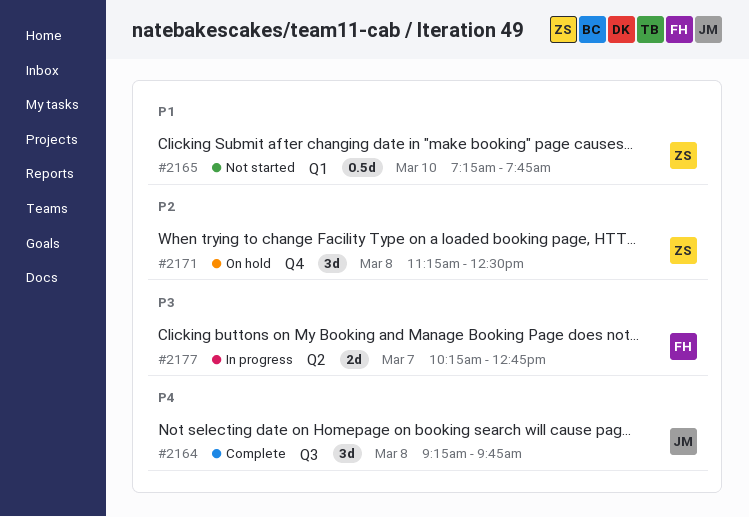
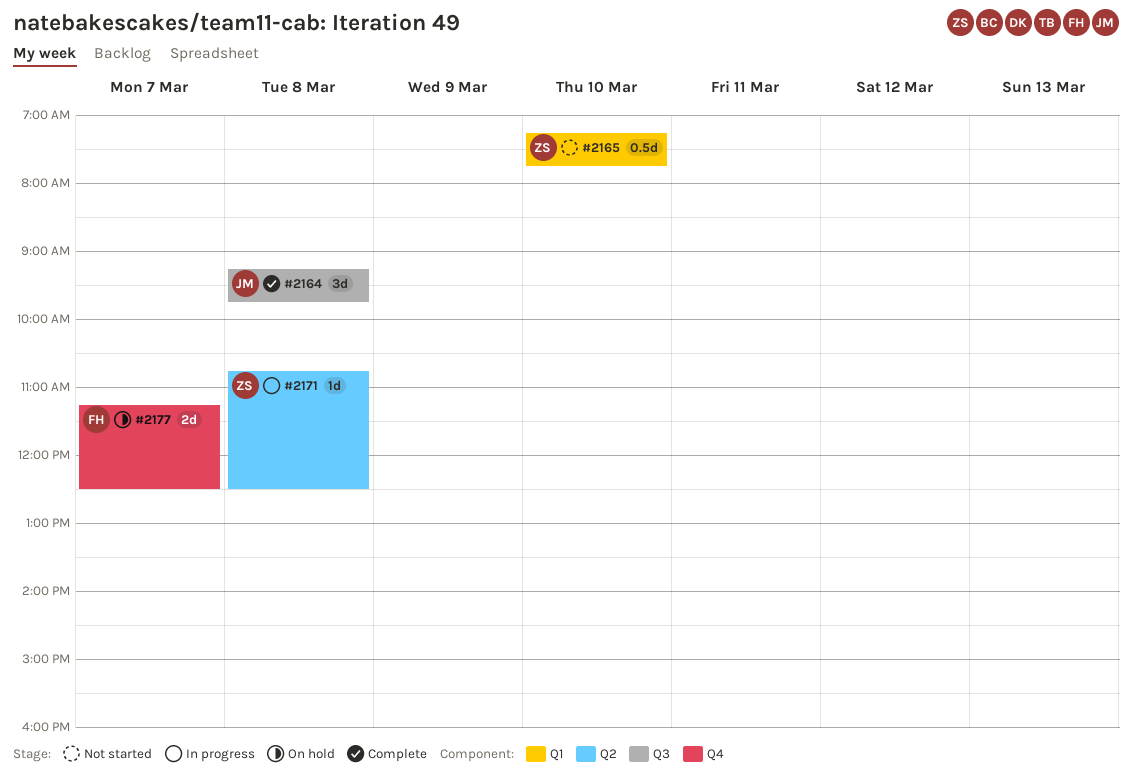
#2171, status: On hold -> In progress
#2171, label: Q4 -> Q2
#2171, estimate: 3d -> 1d
#2171, begins: 11:15 -> 10:45
#2177, status: In progress -> On hold
#2177, label: Q2 -> Q4
#2177, begins: 10:15 -> 11:15
#2177, ends: 12:45 -> 12:30

